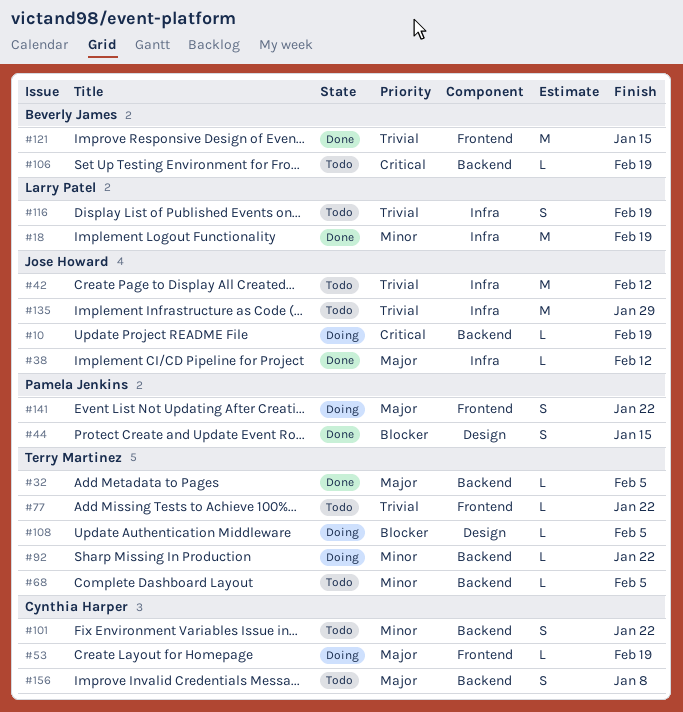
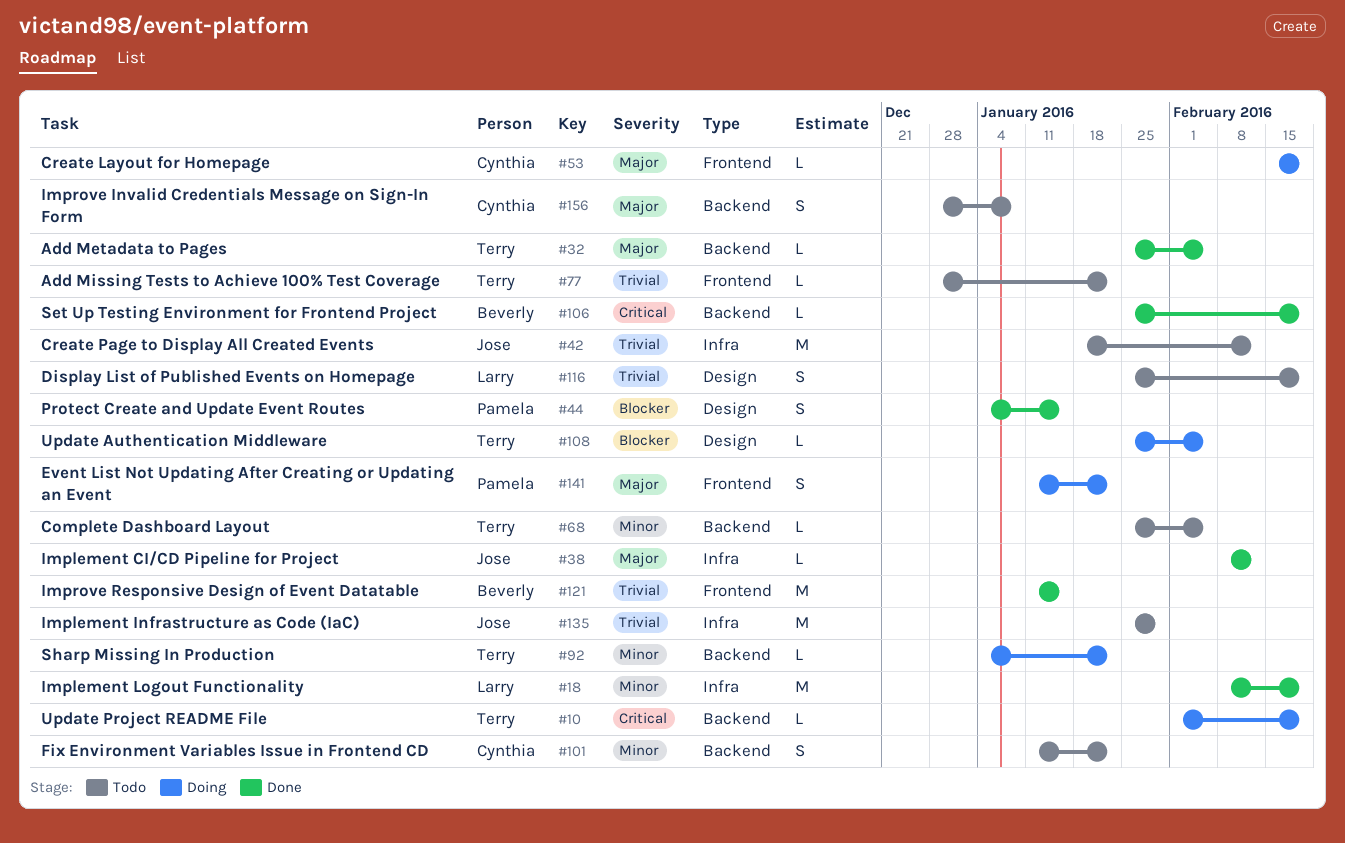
#10, owner: Jose Howard -> Terry Martinez
#106, status: Todo -> Done
#116, label: Infra -> Design

